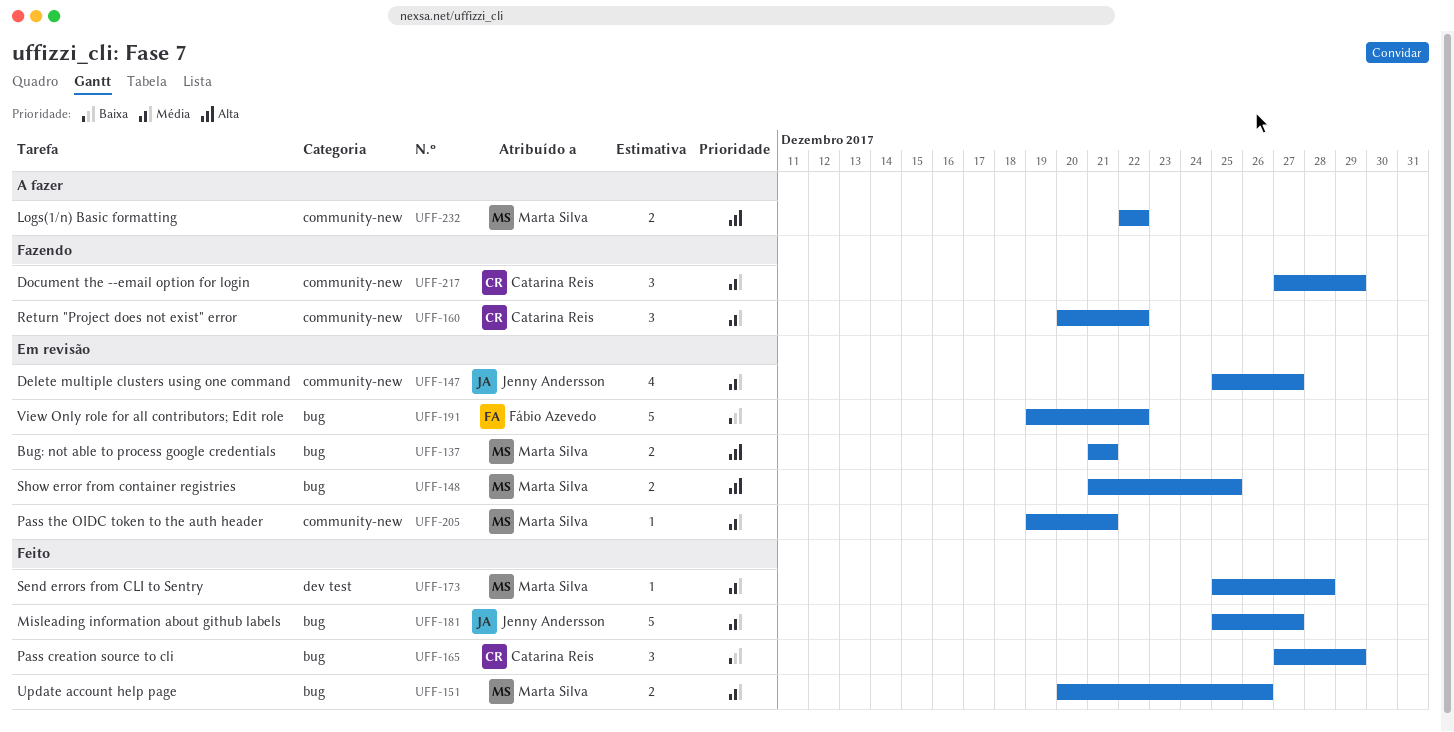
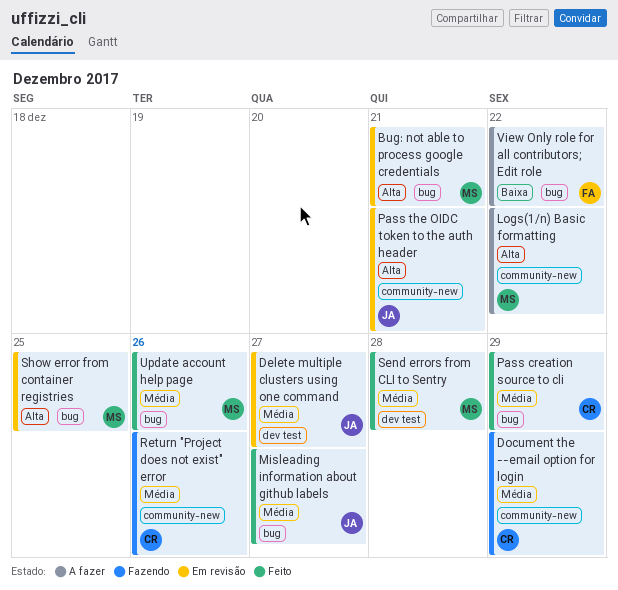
Delete multiple clusters using one command, label: community-new -> dev test
Pass creation source to cli, priority: Baixa -> Média
Pass the OIDC token to the auth header, owner: Marta Silva -> Jenny Andersson
Pass the OIDC token to the auth header, priority: Média -> Alta
Return "Project does not exist" error, due: Dec 22 -> Dec 26
View Only role for all contributors; Edit role, status: Em revisão -> A fazer

